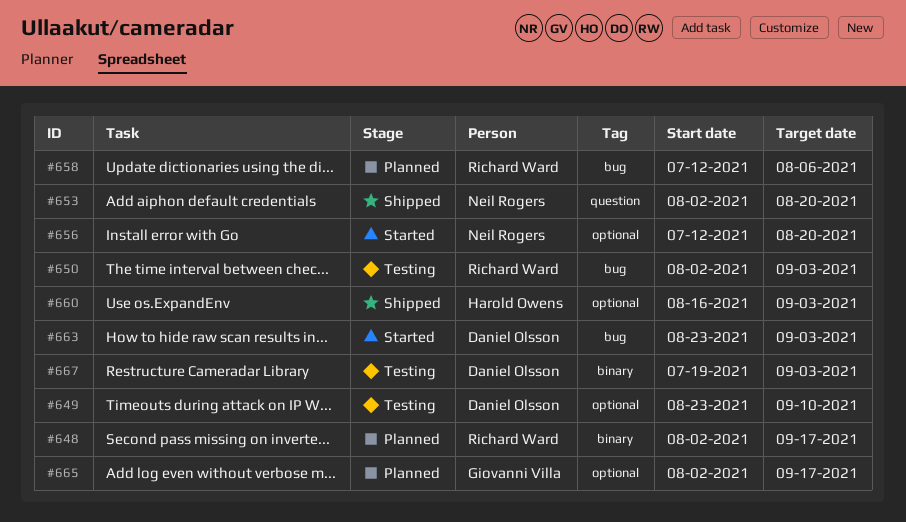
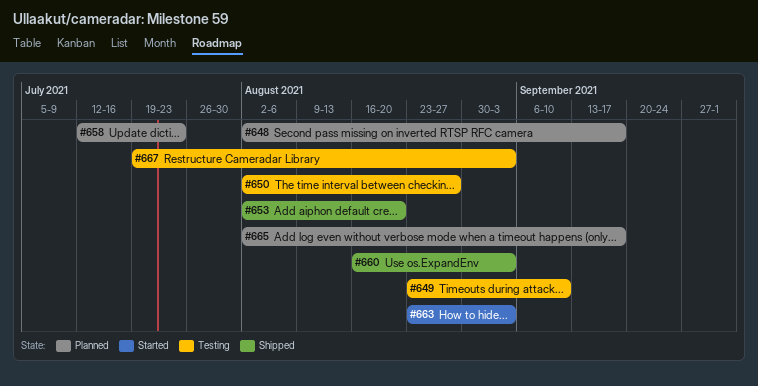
#650, due: Sep 3 -> Aug 27
#656: present -> none
#658, due: Aug 6 -> Jul 23

